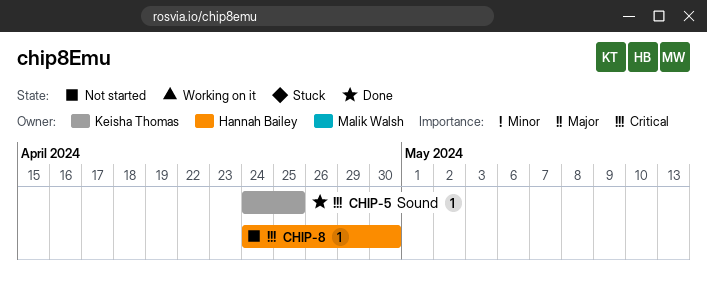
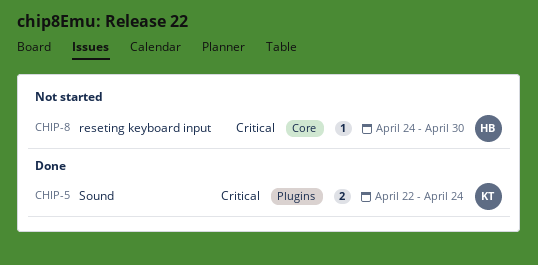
CHIP-5, estimate: 1 -> 2
CHIP-5, start: Apr 24 -> Apr 22
CHIP-5, due: Apr 25 -> Apr 24

